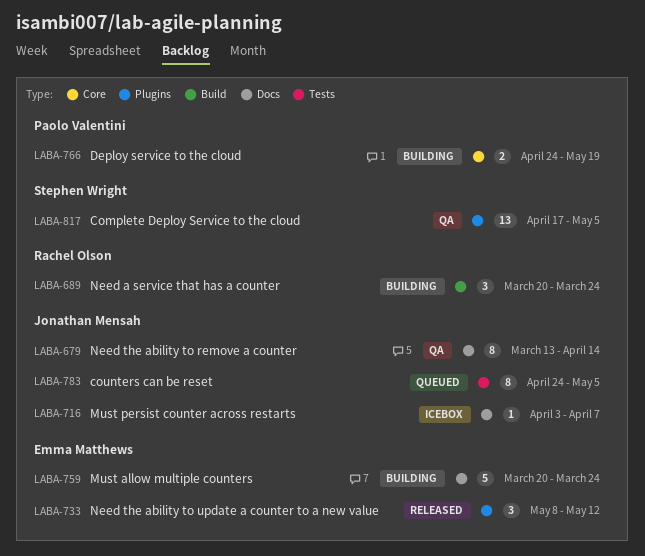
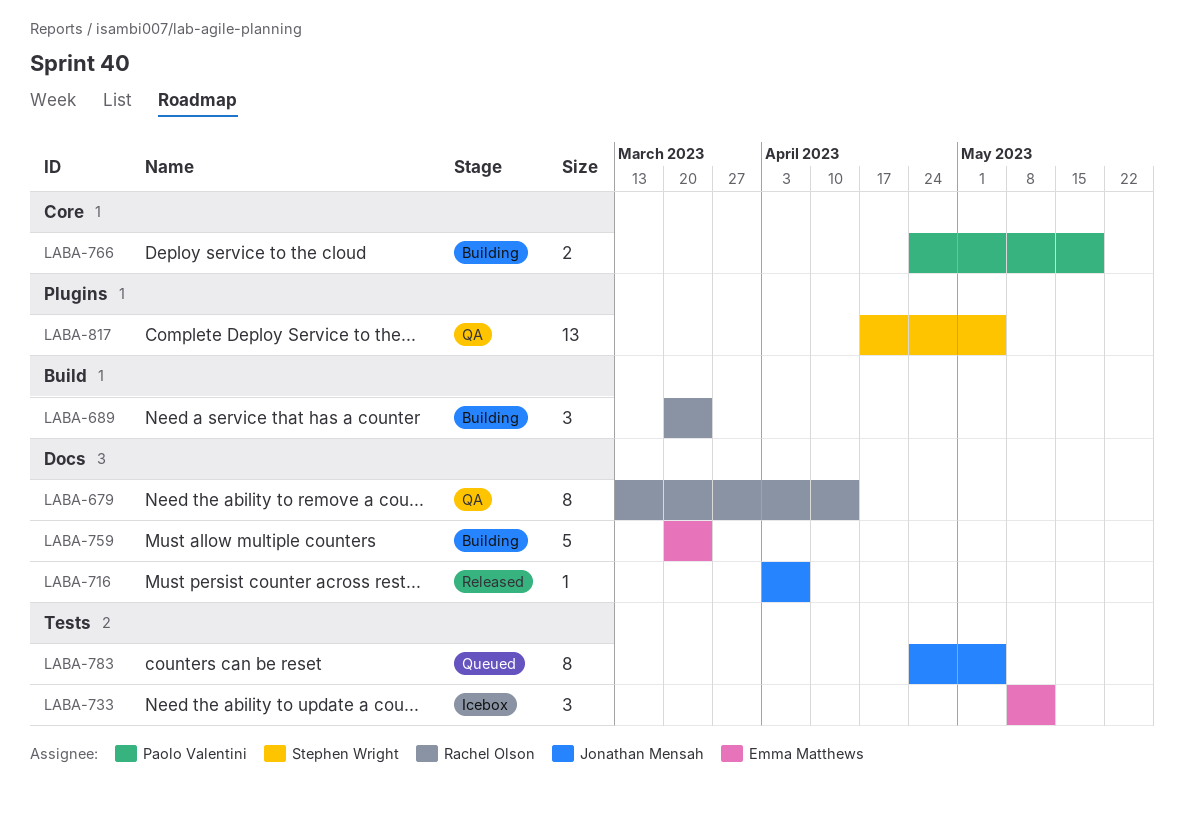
LABA-679, owner: Jonathan Mensah -> Rachel Olson
LABA-716, status: Icebox -> Released
LABA-733, status: Released -> Icebox
LABA-733, label: Plugins -> Tests

